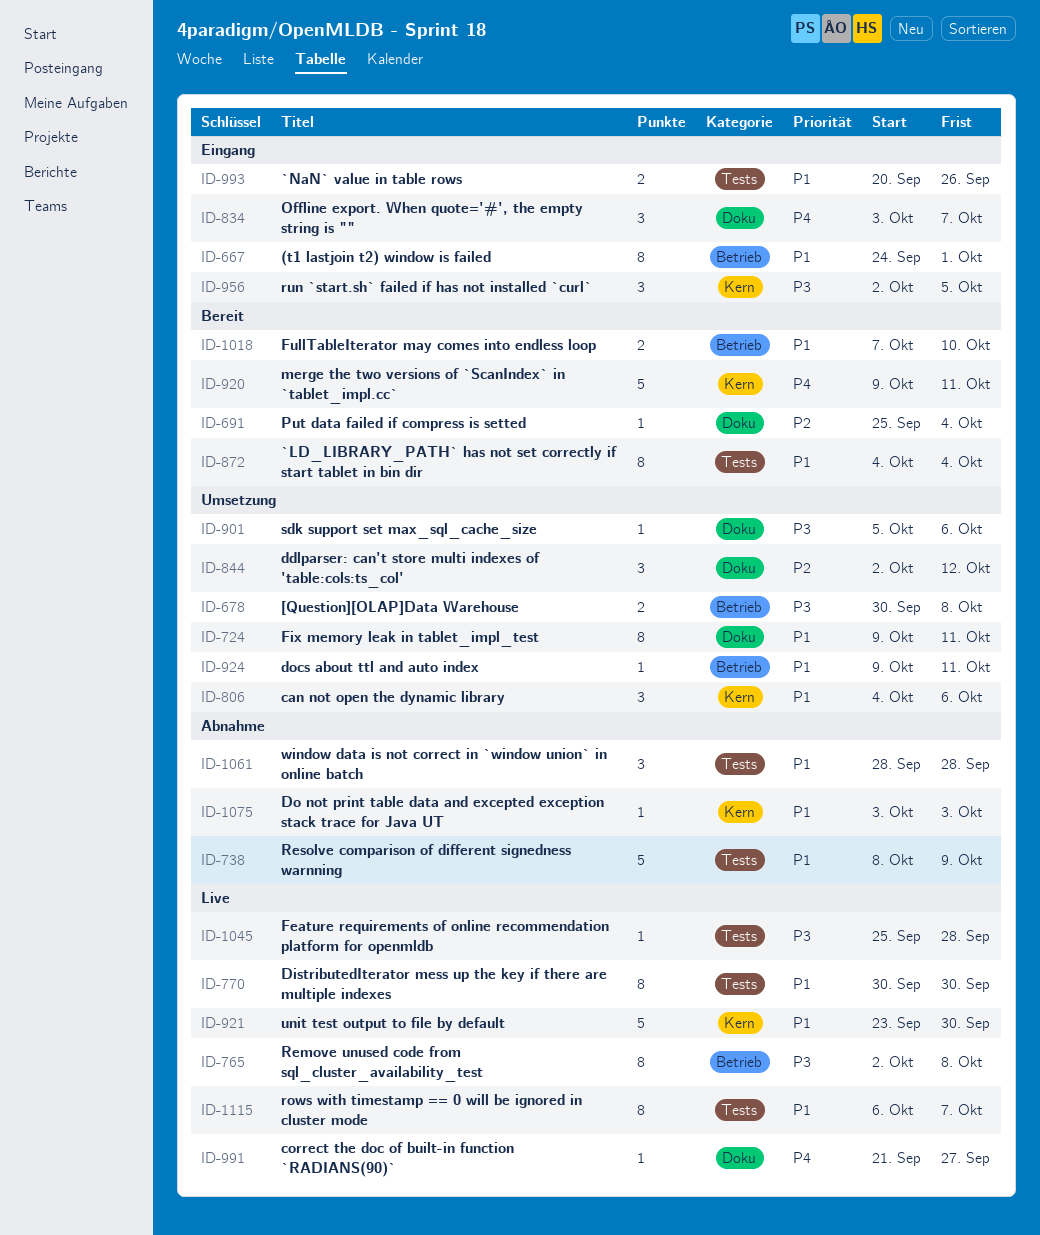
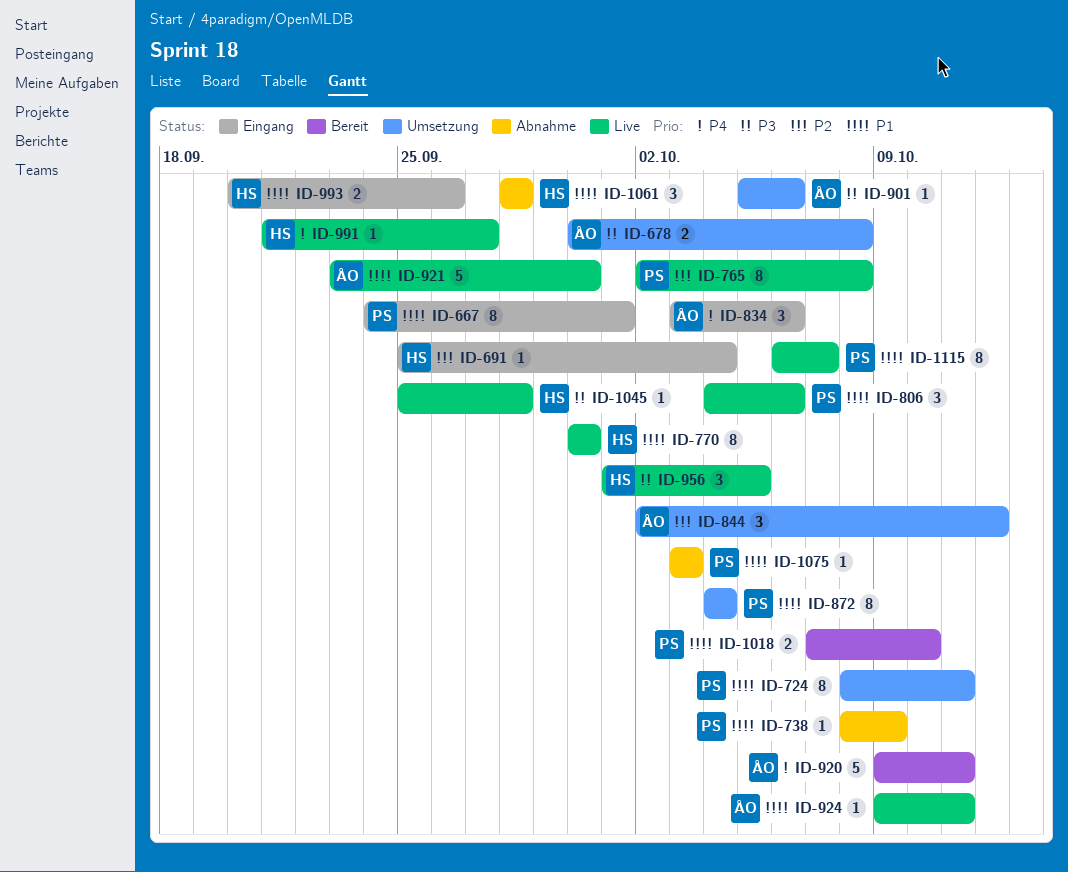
ID-691, status: Bereit -> Eingang
ID-724, start: Oct 9 -> Oct 8
ID-738, estimate: 5 -> 1
ID-765, priority: P3 -> P2
ID-806, status: Umsetzung -> Live
ID-834, due: Oct 7 -> Oct 6
ID-872, status: Bereit -> Umsetzung
ID-924, status: Umsetzung -> Live
ID-956, status: Eingang -> Live
ID-956, start: Oct 2 -> Oct 1

